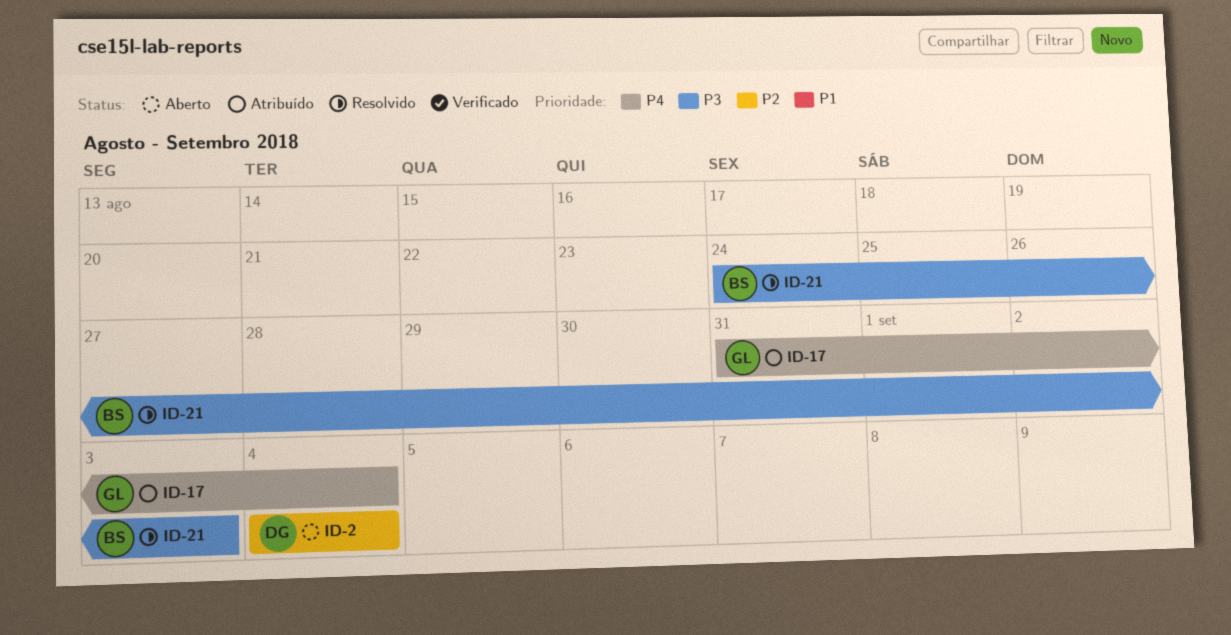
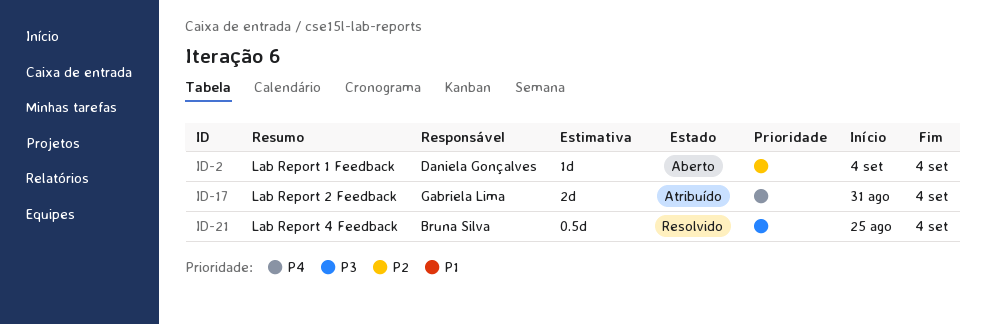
ID-21, start: Aug 24 -> Aug 25
ID-21, due: Sep 3 -> Sep 4

